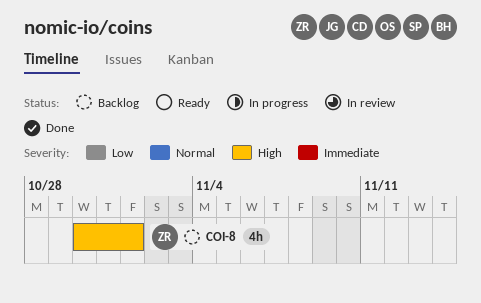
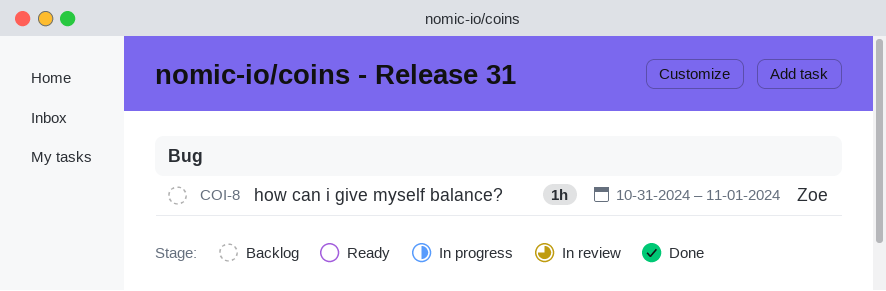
COI-8, estimate: 4h -> 1h
COI-8, start: Oct 30 -> Oct 31

